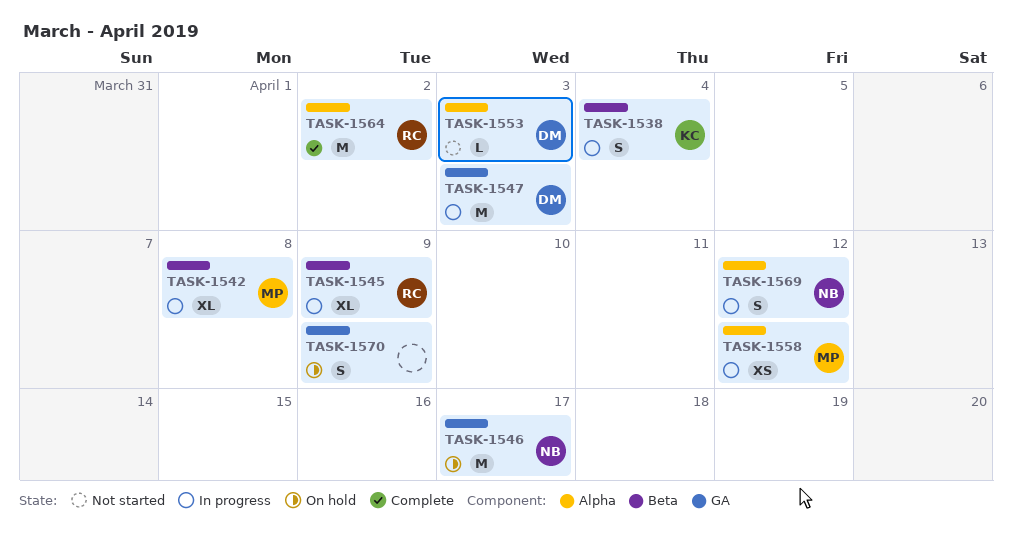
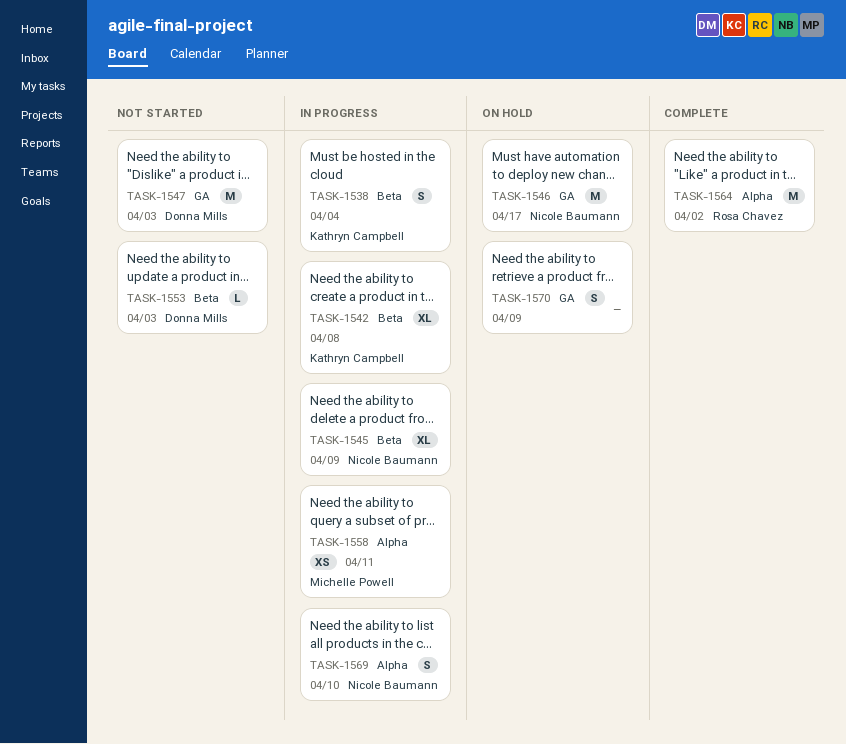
TASK-1542, owner: Michelle Powell -> Kathryn Campbell
TASK-1545, owner: Rosa Chavez -> Nicole Baumann
TASK-1547, status: In progress -> Not started
TASK-1553, label: Alpha -> Beta
TASK-1558, due: Apr 12 -> Apr 11
TASK-1569, due: Apr 12 -> Apr 10

